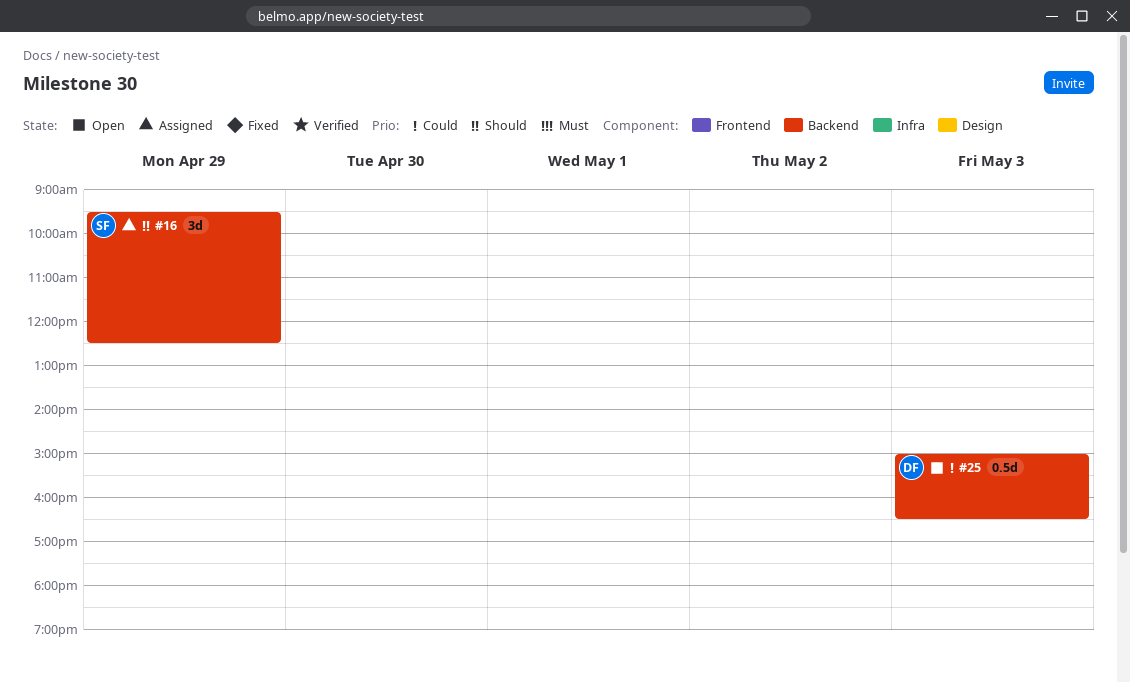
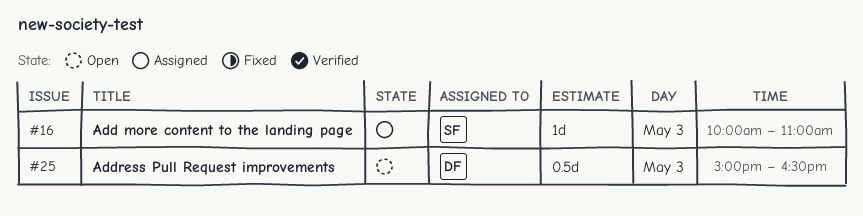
#16, estimate: 3d -> 1d
#16, day: Apr 29 -> May 3
#16, begins: 09:30 -> 10:00
#16, ends: 12:30 -> 11:00

